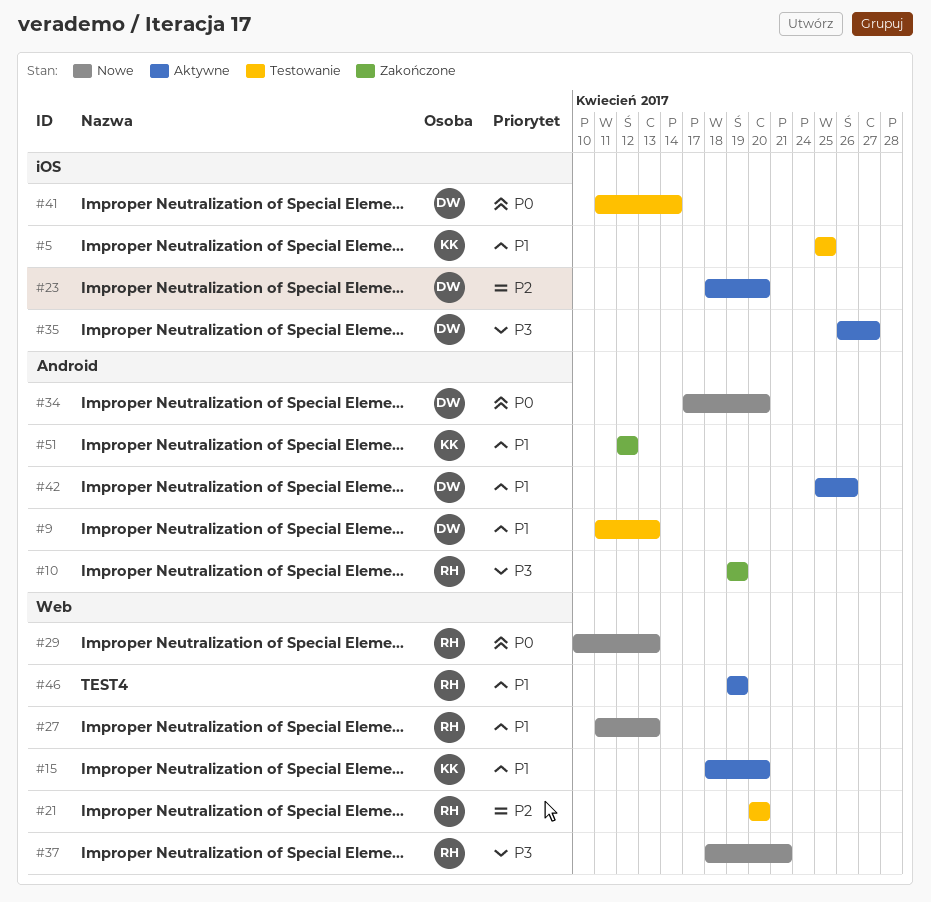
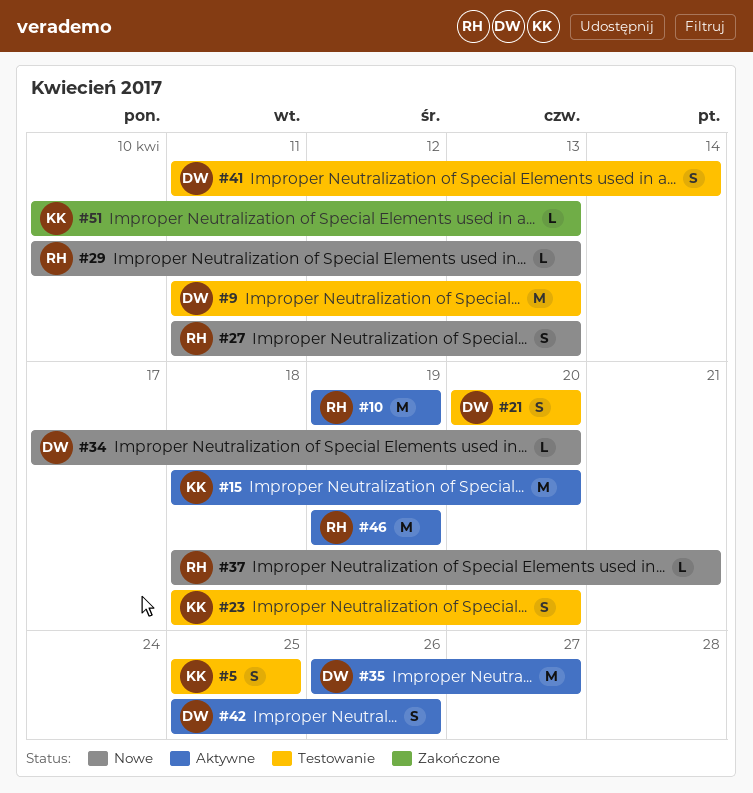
#10, status: Zakończone -> Aktywne
#21, owner: RH -> DW
#23, status: Aktywne -> Testowanie
#23, owner: DW -> KK
#51, start: Apr 12 -> Apr 10
#51, due: Apr 12 -> Apr 13

